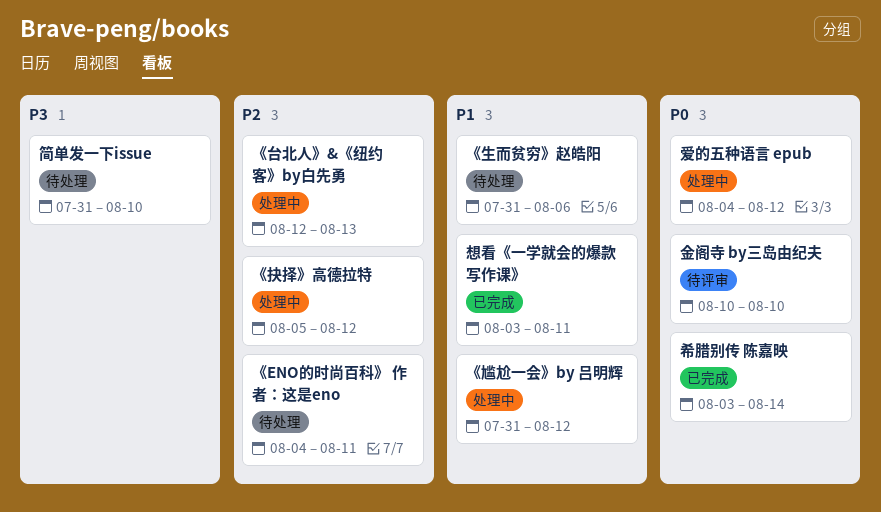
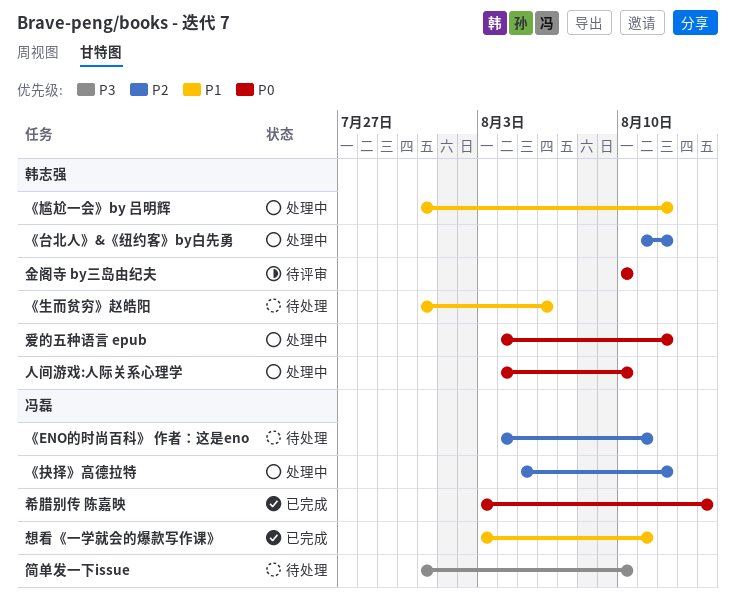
《台北人》&《纽约客》by白先勇, start: Aug 12 -> Aug 11
《台北人》&《纽约客》by白先勇, due: Aug 13 -> Aug 12
人间游戏:人际关系心理学: none -> present

